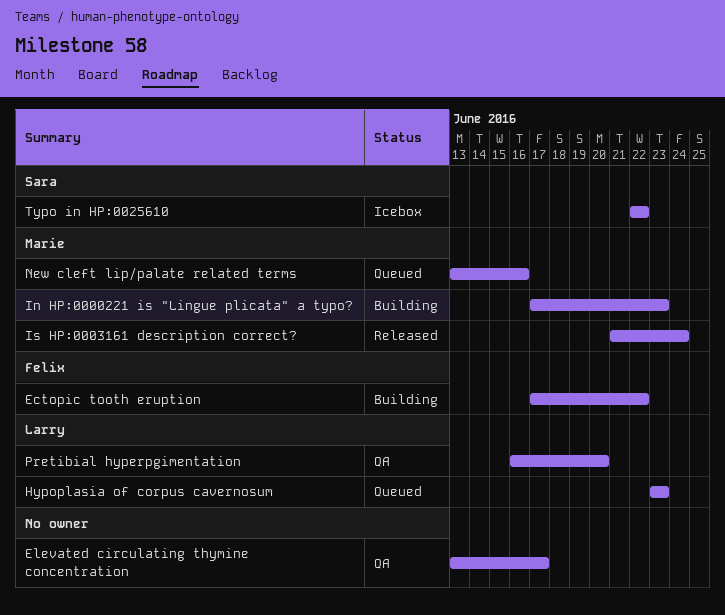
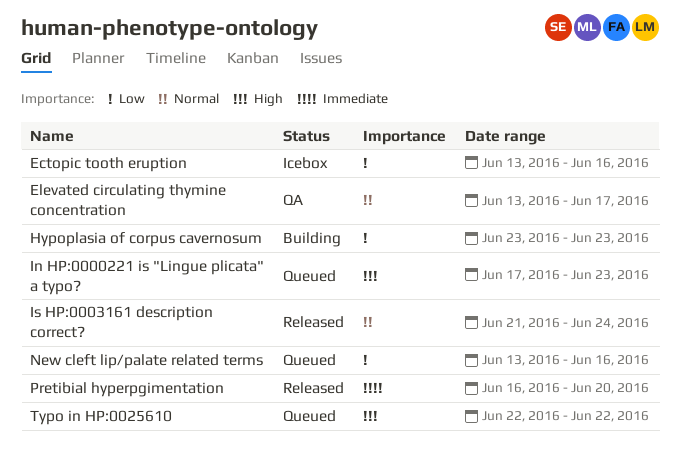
Ectopic tooth eruption, status: Building -> Icebox
Ectopic tooth eruption, start: Jun 17 -> Jun 13
Ectopic tooth eruption, due: Jun 22 -> Jun 16
Hypoplasia of corpus cavernosum, status: Queued -> Building
In HP:0000221 is "Lingue plicata" a typo?, status: Building -> Queued
Pretibial hyperpgimentation, status: QA -> Released
Typo in HP:0025610, status: Icebox -> Queued

